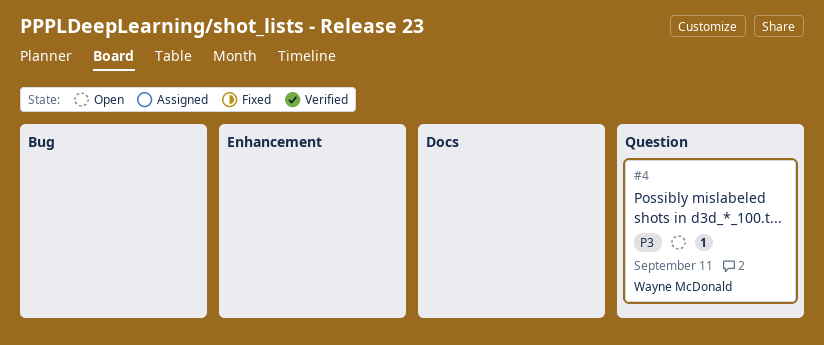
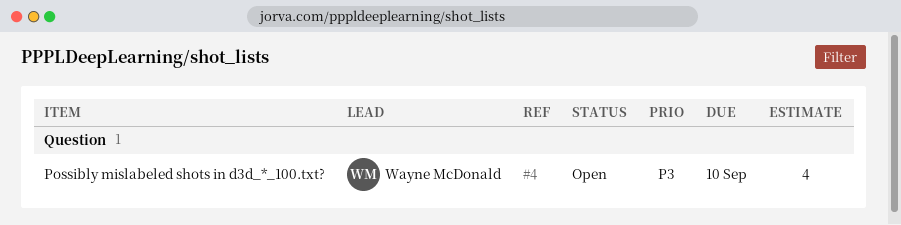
#4, estimate: 1 -> 4
#4, due: Sep 11 -> Sep 10

